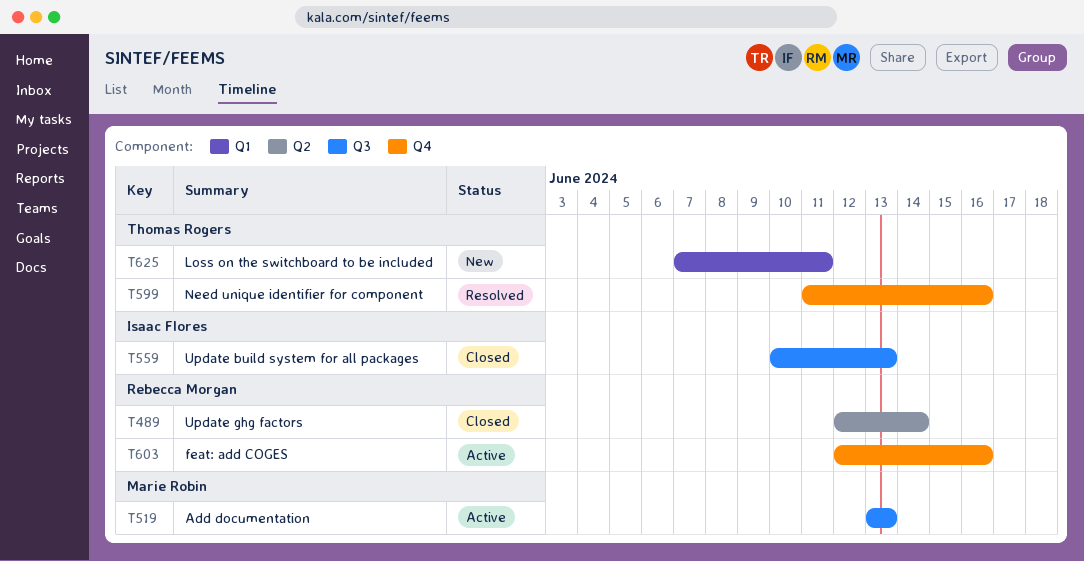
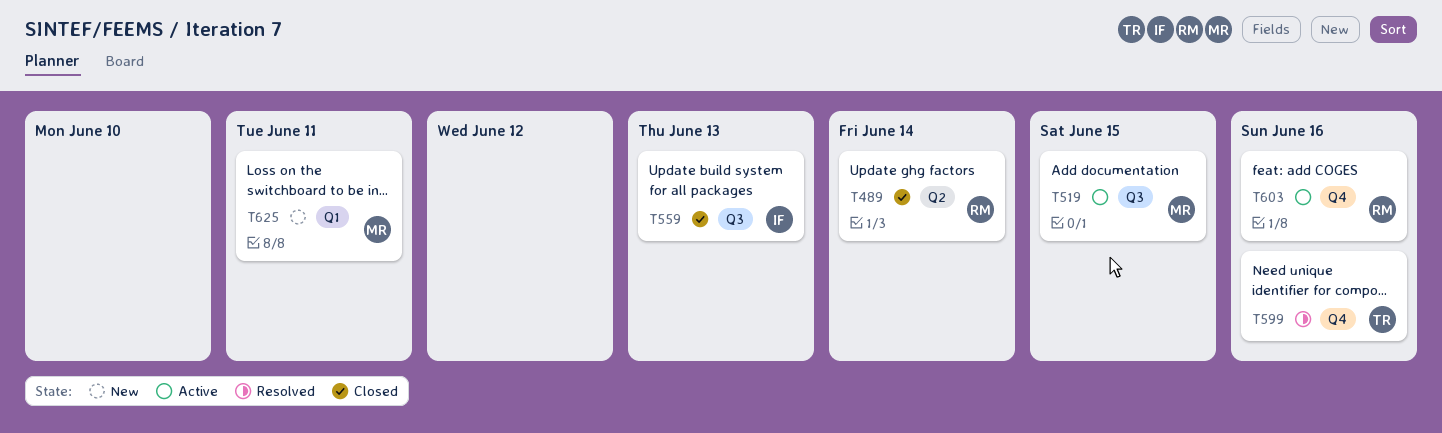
T519, due: Jun 13 -> Jun 15
T625, owner: Thomas Rogers -> Marie Robin

